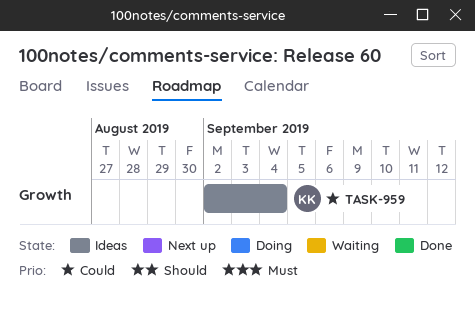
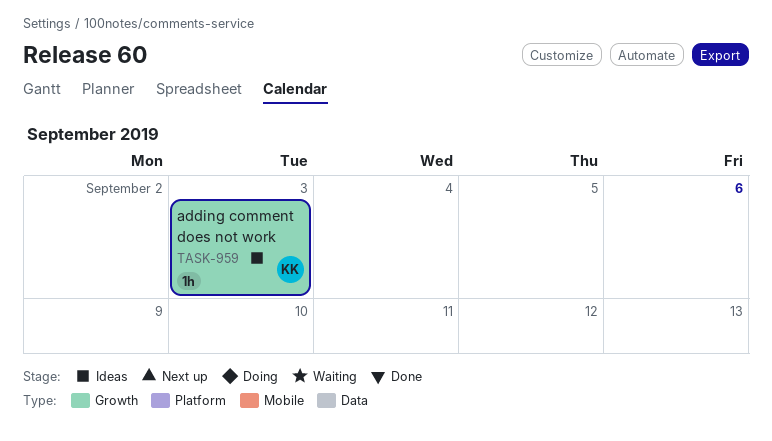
TASK-959, due: Sep 4 -> Sep 3

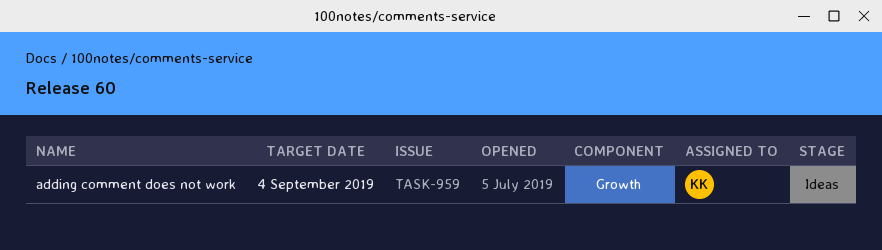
TASK-959, due: Sep 3 -> Sep 4

